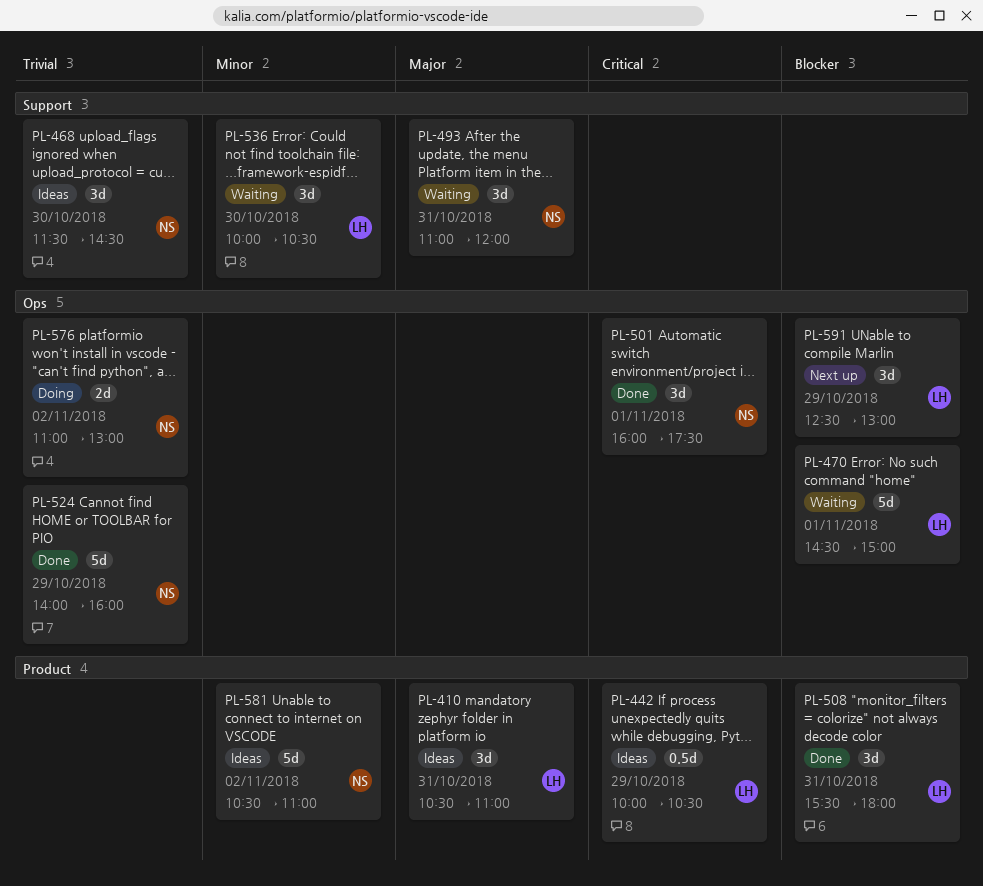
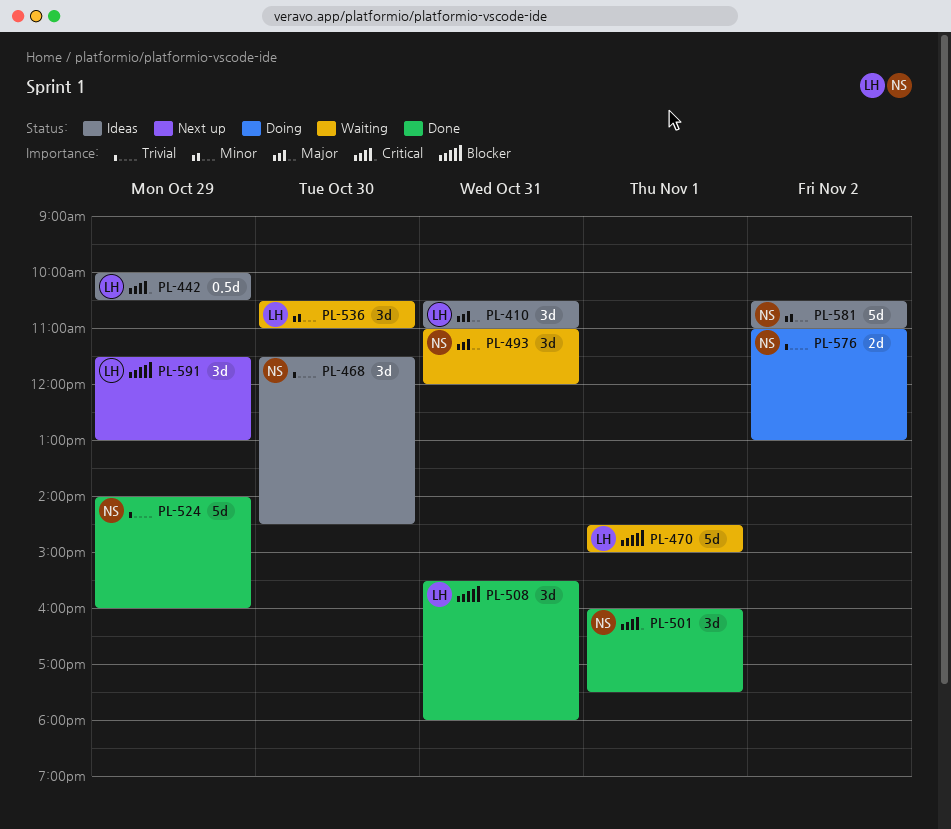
PL-536, begins: 10:00 -> 10:30
PL-536, ends: 10:30 -> 11:00
PL-591, begins: 12:30 -> 11:30

